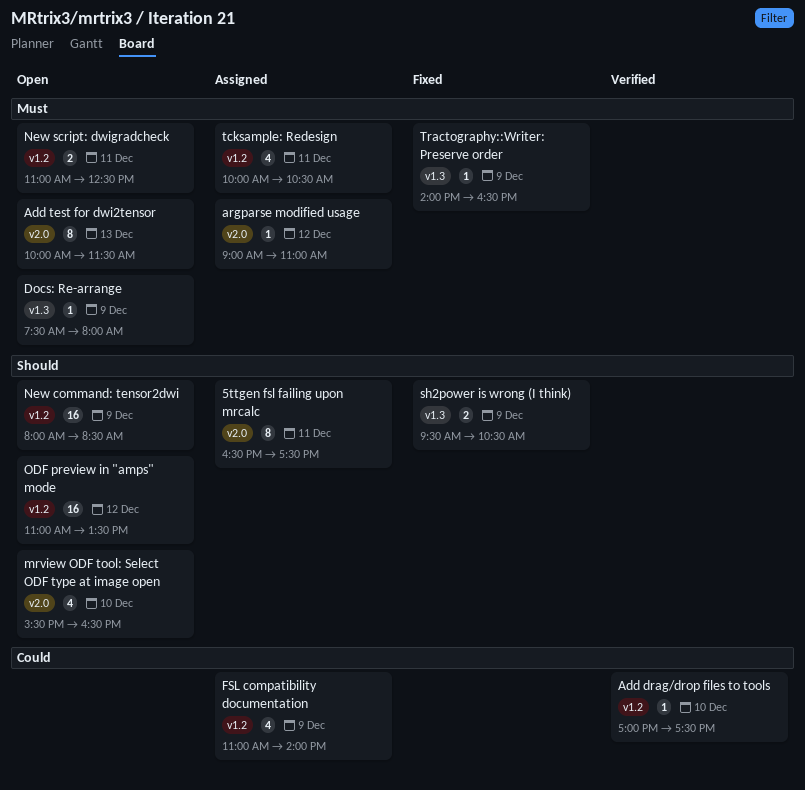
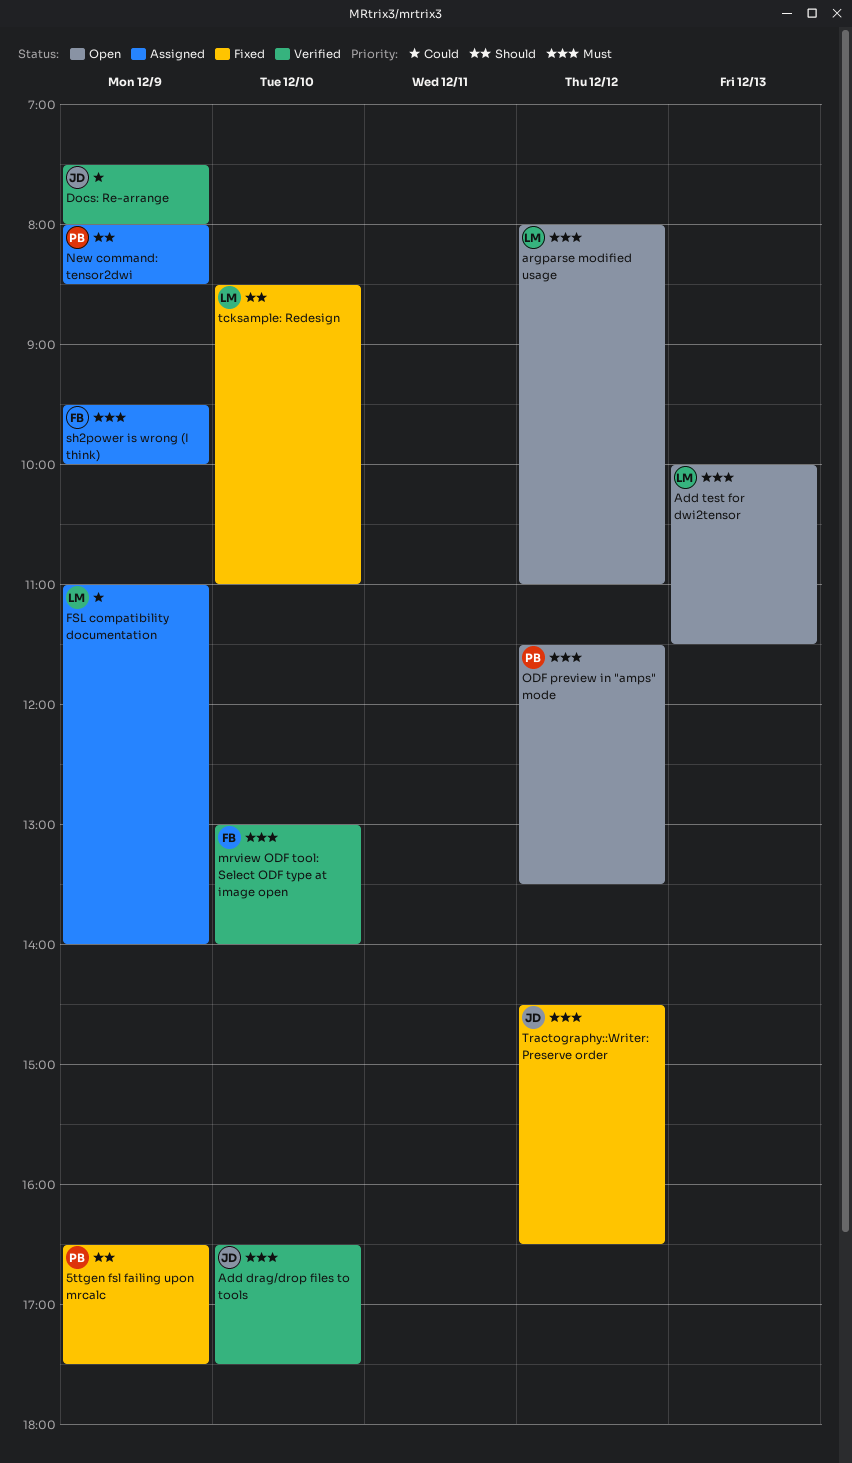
5ttgen fsl failing upon mrcalc, status: Assigned -> Fixed
5ttgen fsl failing upon mrcalc, day: Dec 11 -> Dec 9
Add drag/drop files to tools, priority: Could -> Must
Add drag/drop files to tools, begins: 17:00 -> 16:30
argparse modified usage, status: Assigned -> Open
argparse modified usage, begins: 09:00 -> 08:00
Docs: Re-arrange, status: Open -> Verified
Docs: Re-arrange, priority: Must -> Could
mrview ODF tool: Select ODF type at image open, status: Open -> Verified
mrview ODF tool: Select ODF type at image open, priority: Should -> Must
mrview ODF tool: Select ODF type at image open, begins: 15:30 -> 13:00
mrview ODF tool: Select ODF type at image open, ends: 16:30 -> 14:00
New command: tensor2dwi, status: Open -> Assigned
New script: dwigradcheck: present -> none
ODF preview in "amps" mode, priority: Should -> Must
ODF preview in "amps" mode, begins: 11:00 -> 11:30
sh2power is wrong (I think), status: Fixed -> Assigned
sh2power is wrong (I think), priority: Should -> Must
sh2power is wrong (I think), ends: 10:30 -> 10:00
tcksample: Redesign, status: Assigned -> Fixed
tcksample: Redesign, priority: Must -> Should
tcksample: Redesign, day: Dec 11 -> Dec 10
tcksample: Redesign, begins: 10:00 -> 08:30
tcksample: Redesign, ends: 10:30 -> 11:00
Tractography::Writer: Preserve order, day: Dec 9 -> Dec 12
Tractography::Writer: Preserve order, begins: 14:00 -> 14:30

